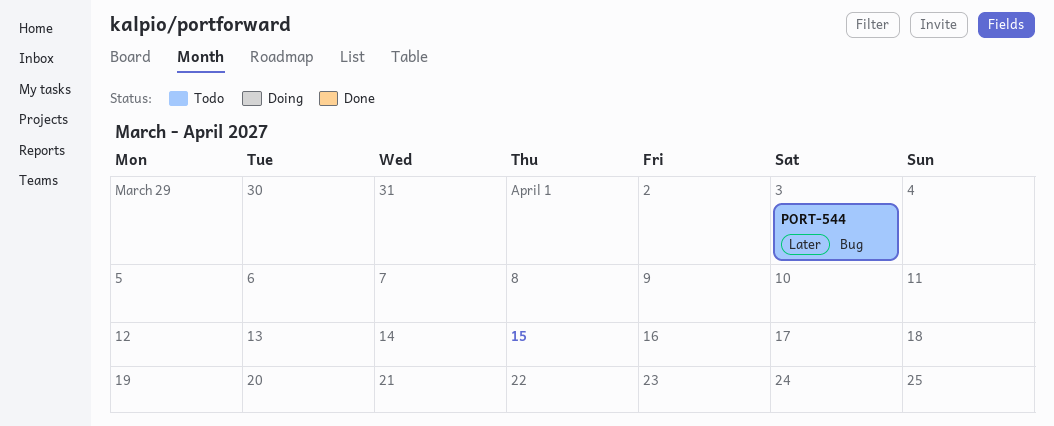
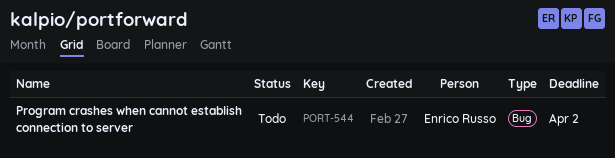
PORT-544, due: Apr 3 -> Apr 2

